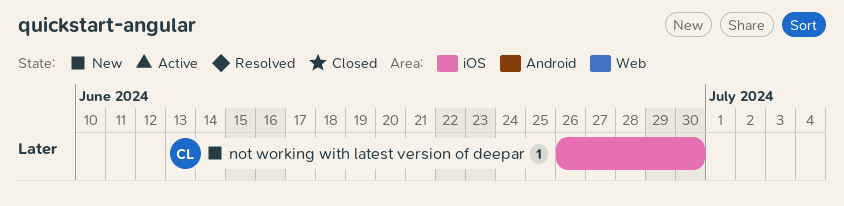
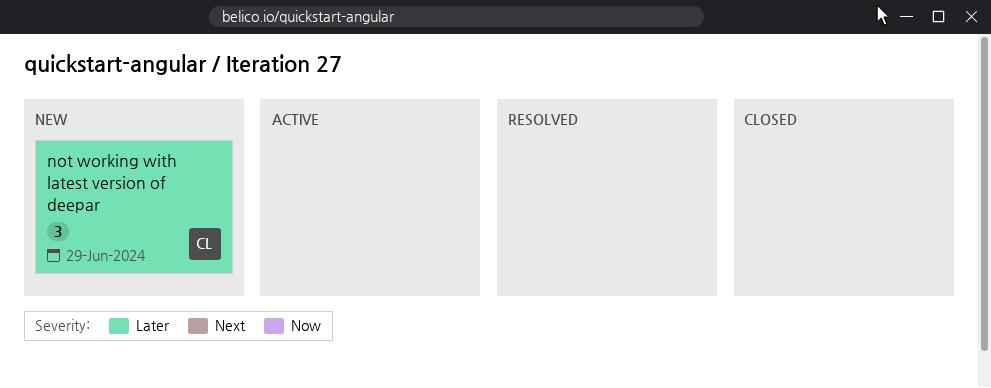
not working with latest version of deepar, estimate: 1 -> 3
not working with latest version of deepar, due: Jun 30 -> Jun 29

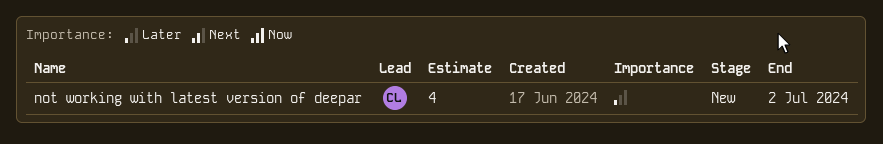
not working with latest version of deepar, estimate: 3 -> 4
not working with latest version of deepar, due: Jun 29 -> Jul 2

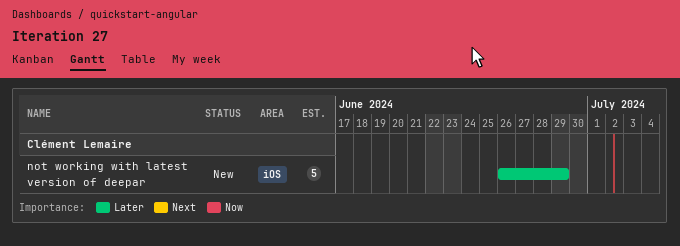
not working with latest version of deepar, estimate: 4 -> 5
not working with latest version of deepar, due: Jul 2 -> Jun 29

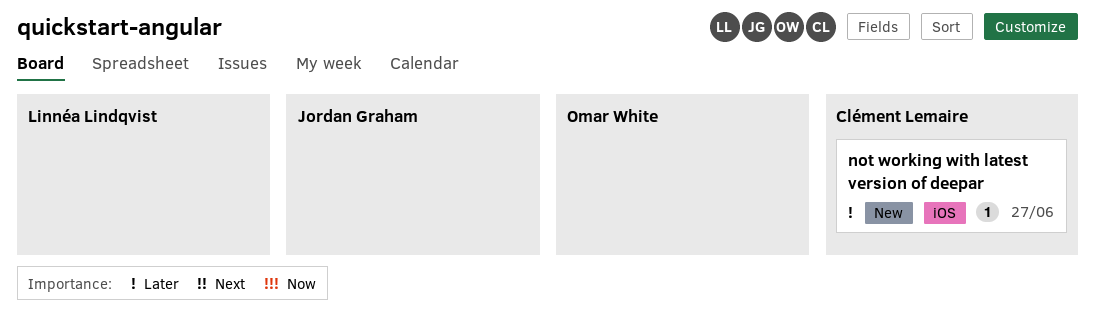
not working with latest version of deepar, estimate: 5 -> 1
not working with latest version of deepar, due: Jun 29 -> Jun 27

